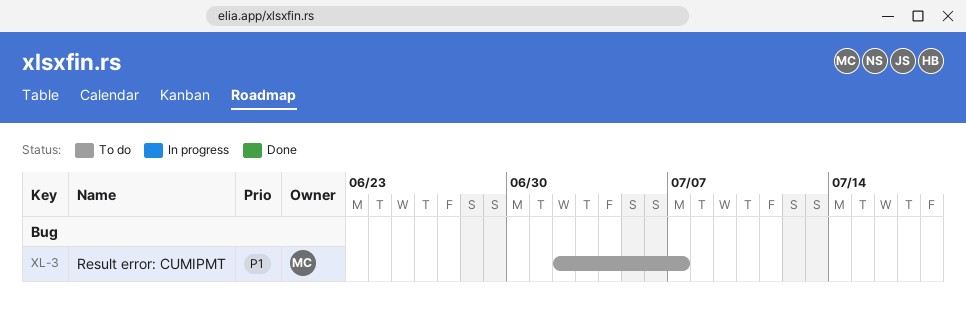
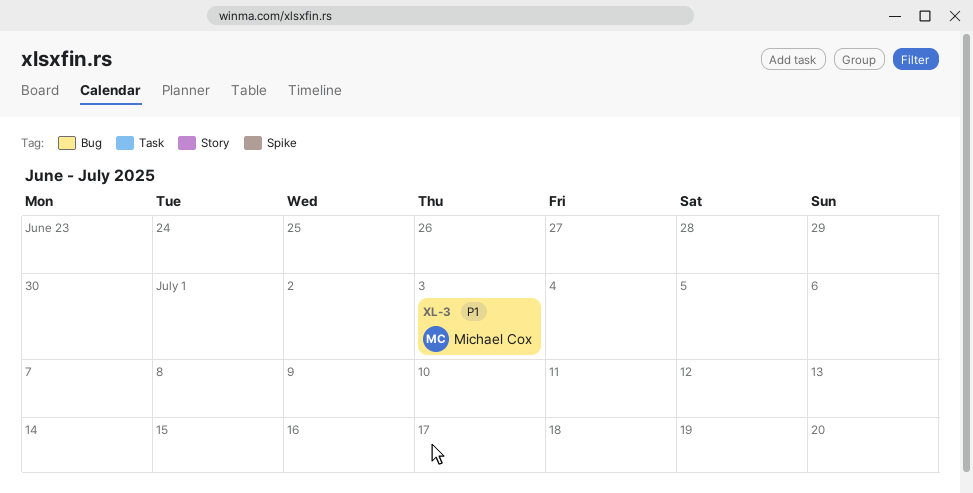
XL-3, due: Jul 7 -> Jul 3

